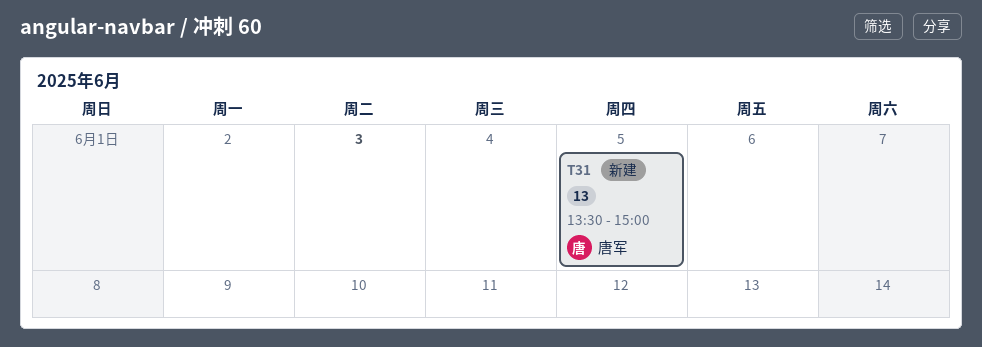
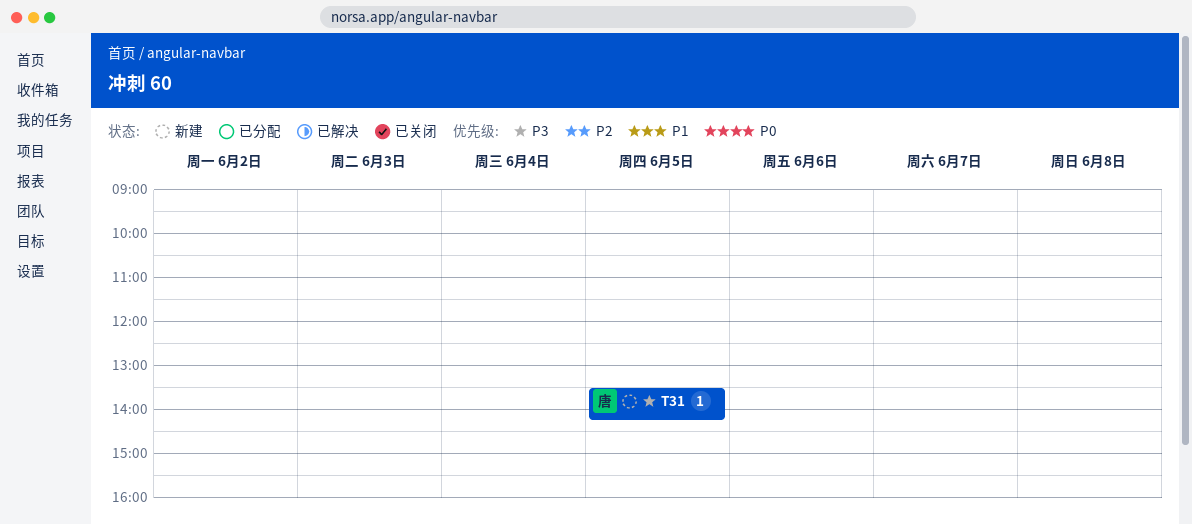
T31, estimate: 13 -> 1
T31, ends: 15:00 -> 14:15

